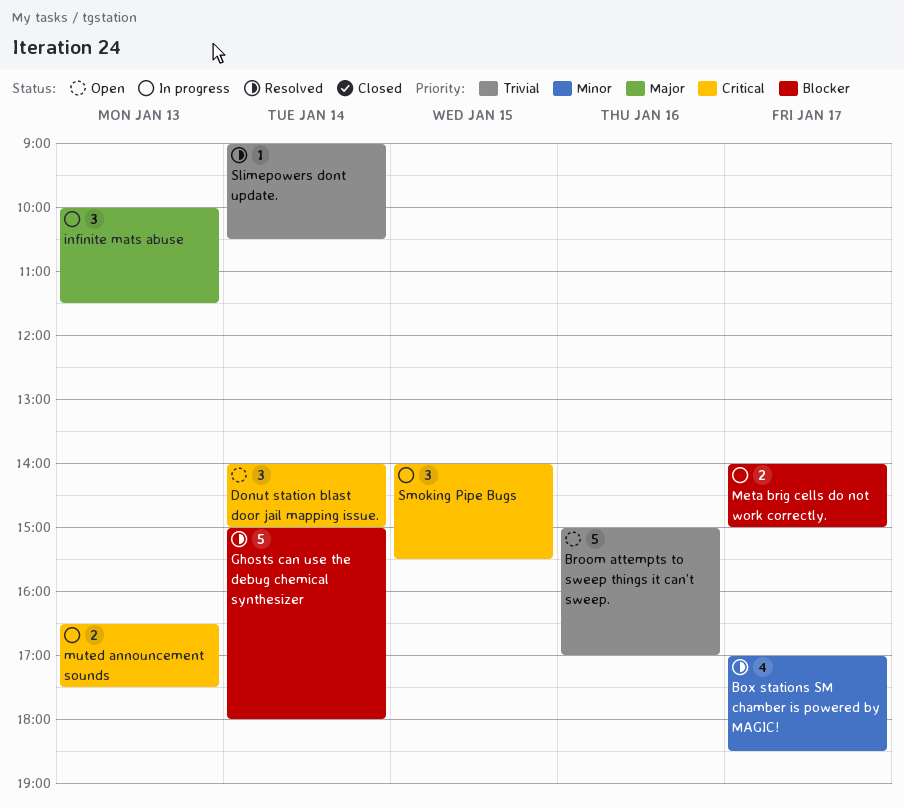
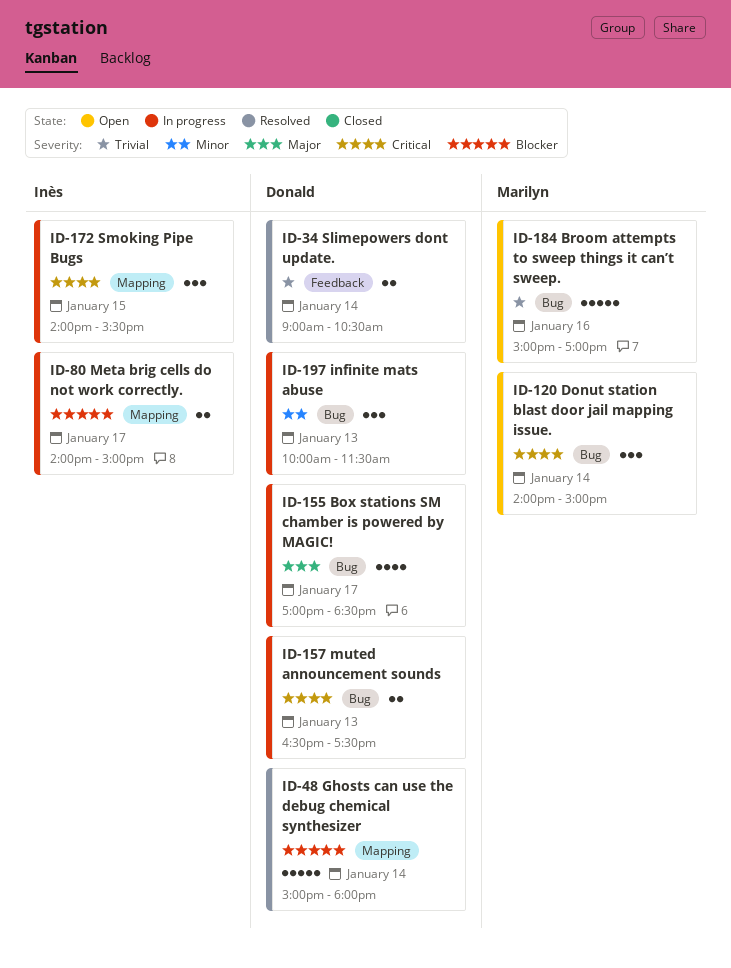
Box stations SM chamber is powered by MAGIC!, status: Resolved -> In progress
Box stations SM chamber is powered by MAGIC!, priority: Minor -> Major
infinite mats abuse, priority: Major -> Minor
Slimepowers dont update., estimate: 1 -> 2

